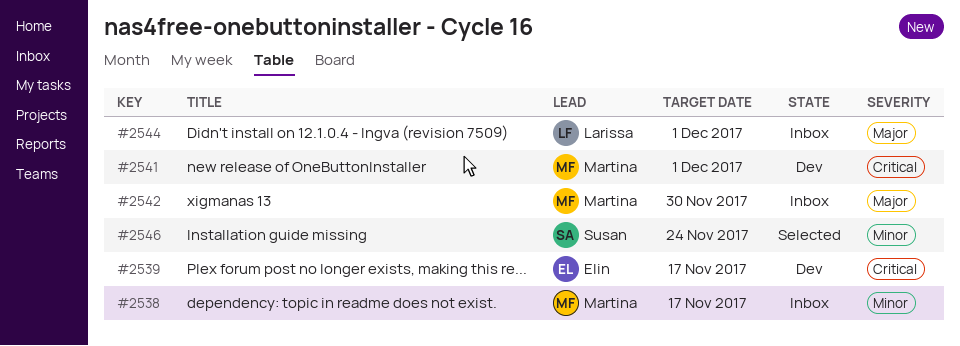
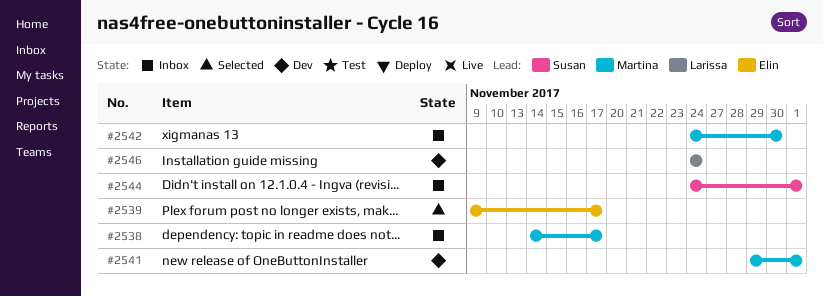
#2539, status: Dev -> Selected
#2544, owner: Larissa -> Susan
#2546, status: Selected -> Dev
#2546, owner: Susan -> Larissa

